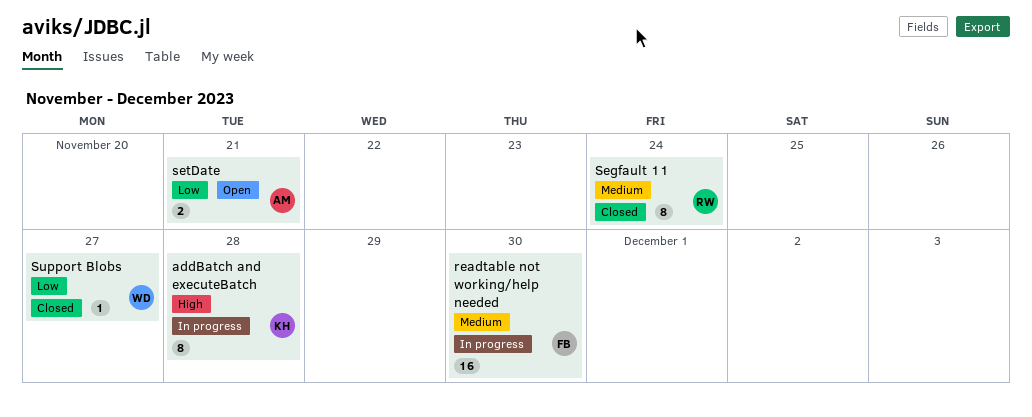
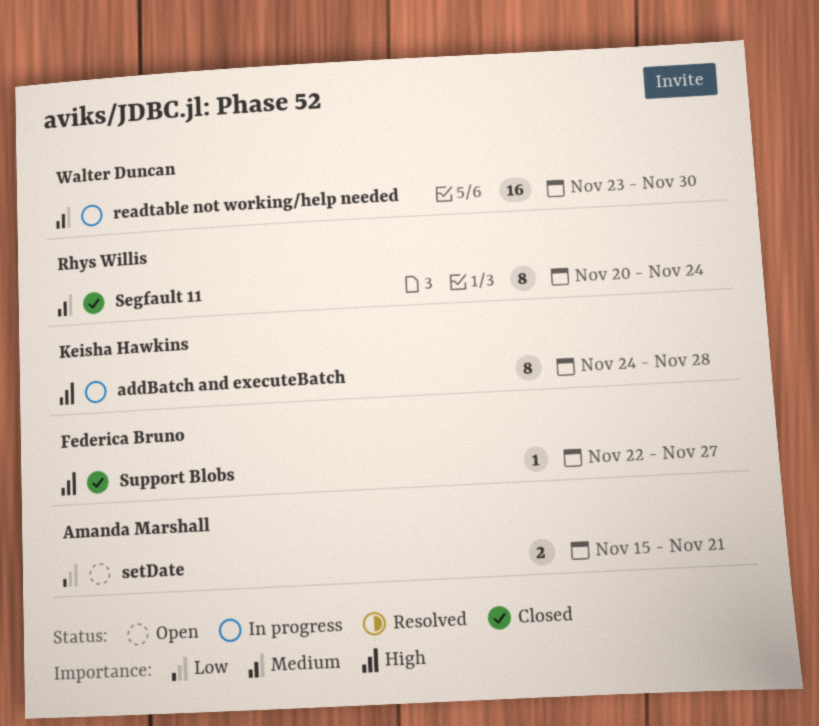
readtable not working/help needed, owner: Federica Bruno -> Walter Duncan
Support Blobs, owner: Walter Duncan -> Federica Bruno
Support Blobs, priority: Low -> High

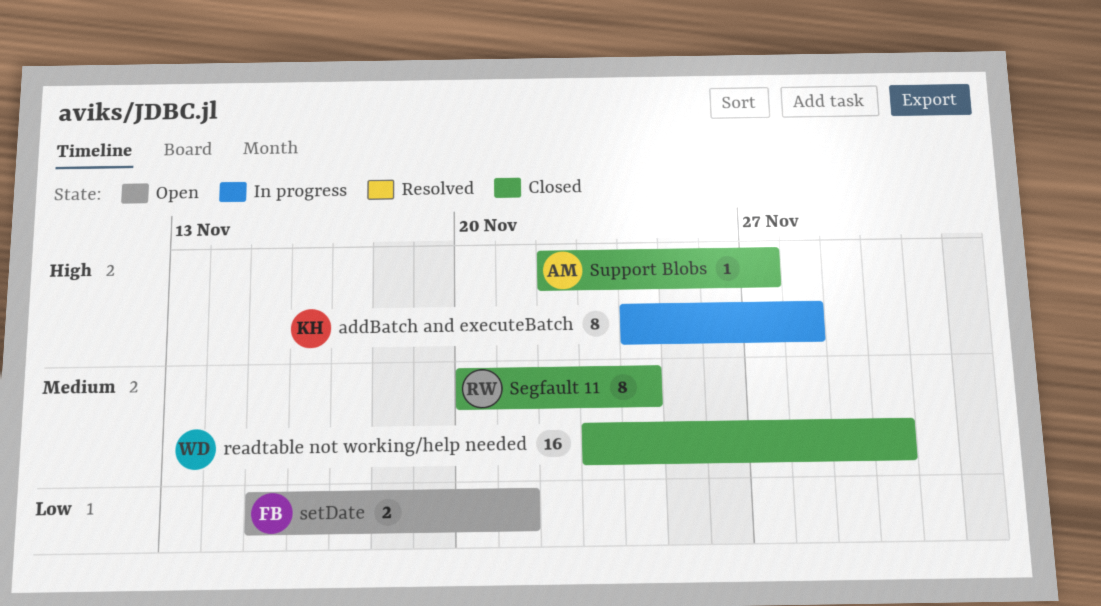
readtable not working/help needed, status: In progress -> Closed
setDate, owner: Amanda Marshall -> Federica Bruno
Support Blobs, owner: Federica Bruno -> Amanda Marshall

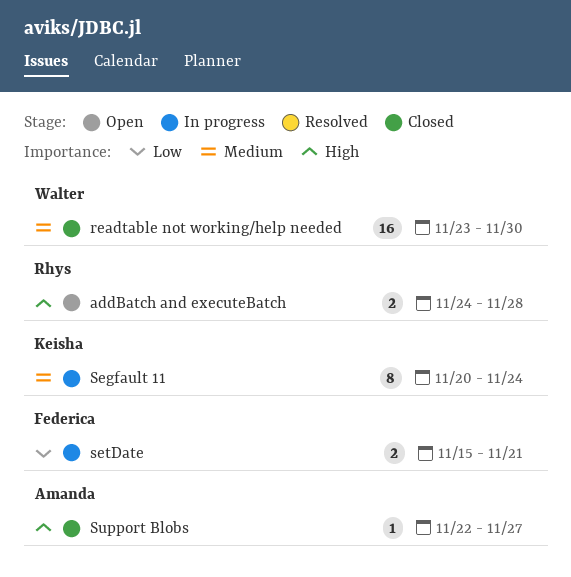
addBatch and executeBatch, status: In progress -> Open
addBatch and executeBatch, owner: Keisha -> Rhys
addBatch and executeBatch, estimate: 8 -> 2
Segfault 11, status: Closed -> In progress
Segfault 11, owner: Rhys -> Keisha
setDate, status: Open -> In progress

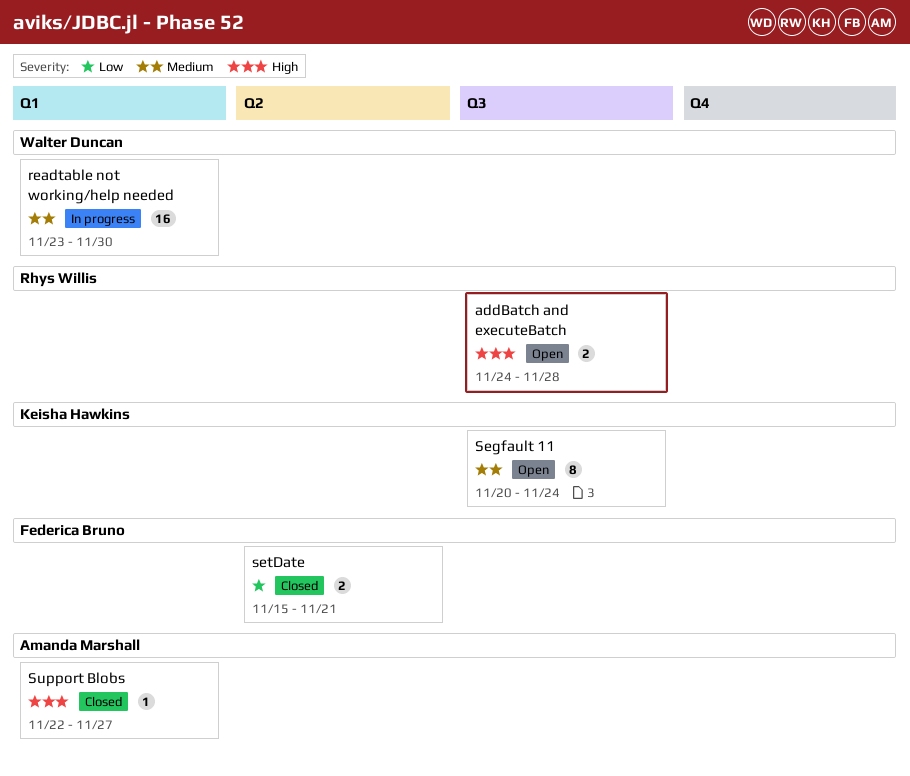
readtable not working/help needed, status: Closed -> In progress
Segfault 11, status: In progress -> Open
setDate, status: In progress -> Closed

